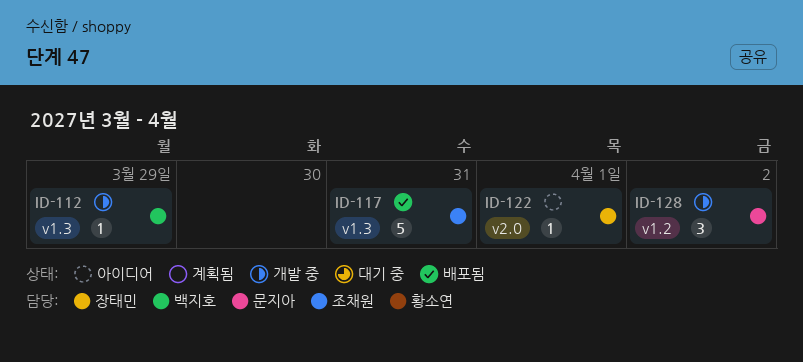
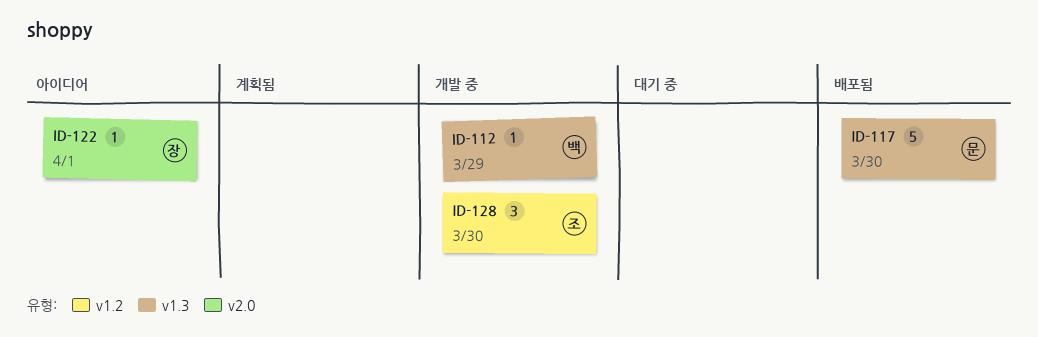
ID-117, owner: 조채원 -> 문지아
ID-117, due: Mar 31 -> Mar 30
ID-128, owner: 문지아 -> 조채원
ID-128, due: Apr 2 -> Mar 30

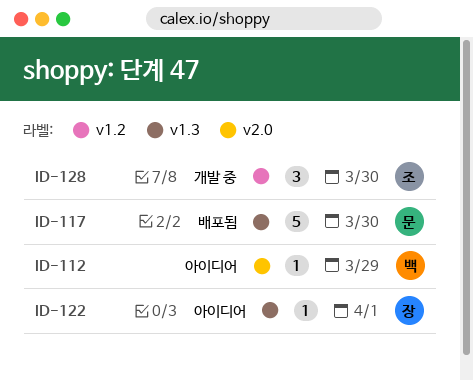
ID-112, status: 개발 중 -> 아이디어
ID-112, label: v1.3 -> v2.0
ID-122, label: v2.0 -> v1.3

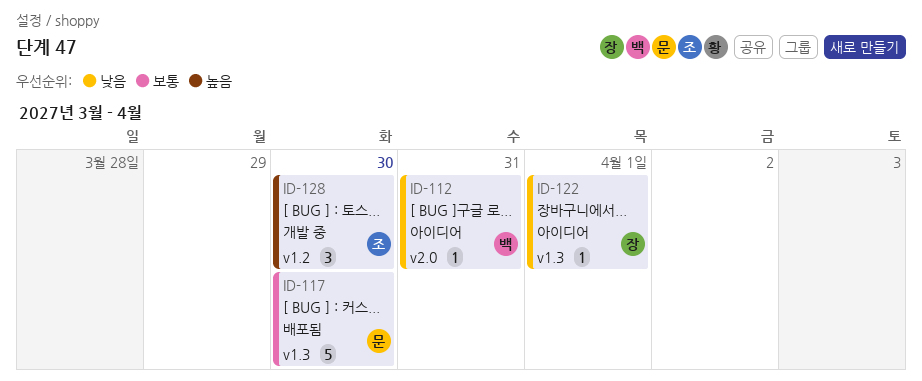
ID-112, due: Mar 29 -> Mar 31

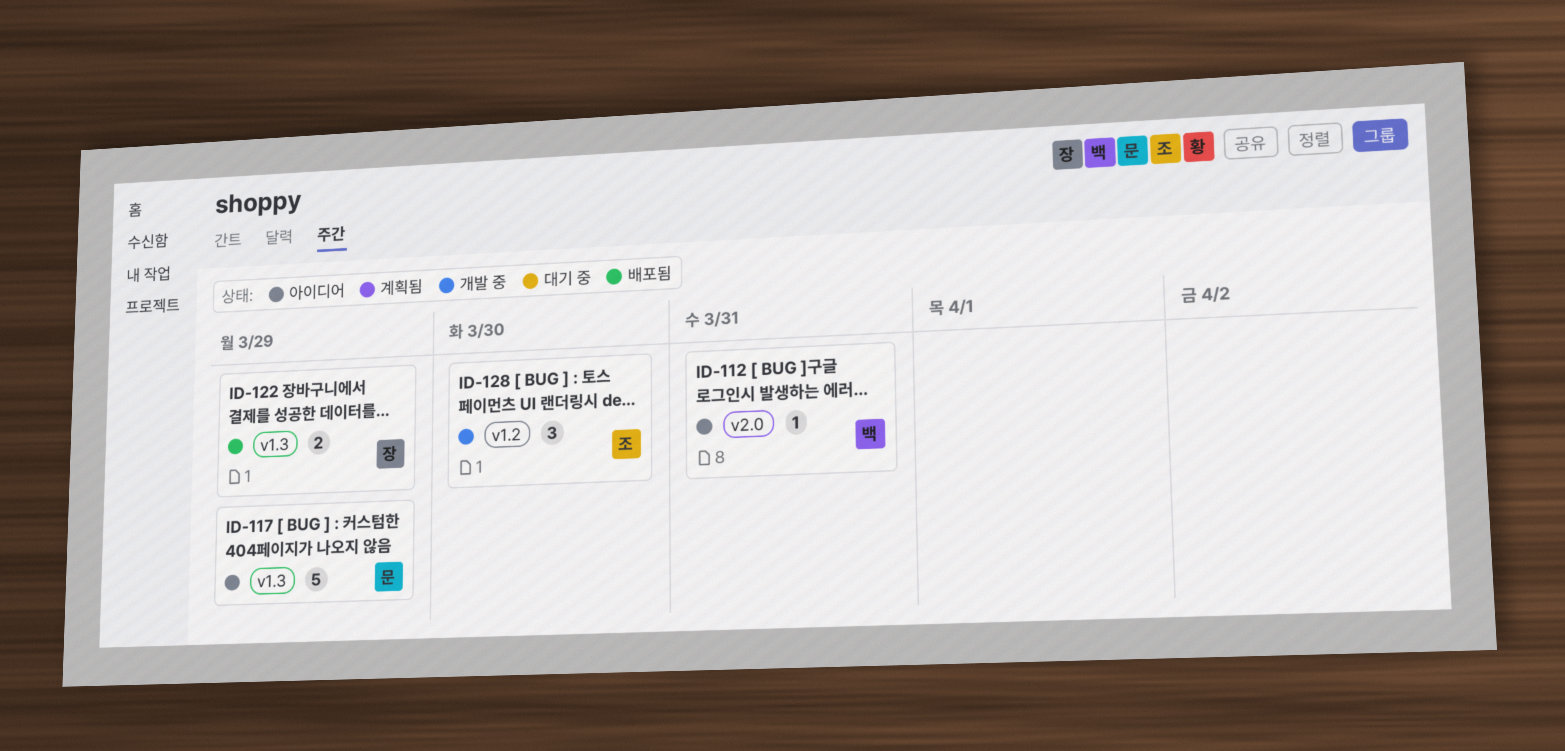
ID-117, status: 배포됨 -> 아이디어
ID-117, due: Mar 30 -> Mar 29
ID-122, status: 아이디어 -> 배포됨
ID-122, estimate: 1 -> 2
ID-122, due: Apr 1 -> Mar 29

